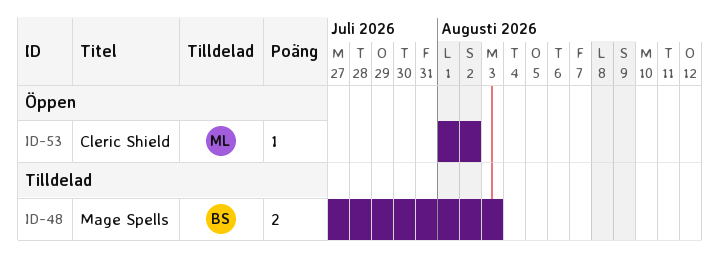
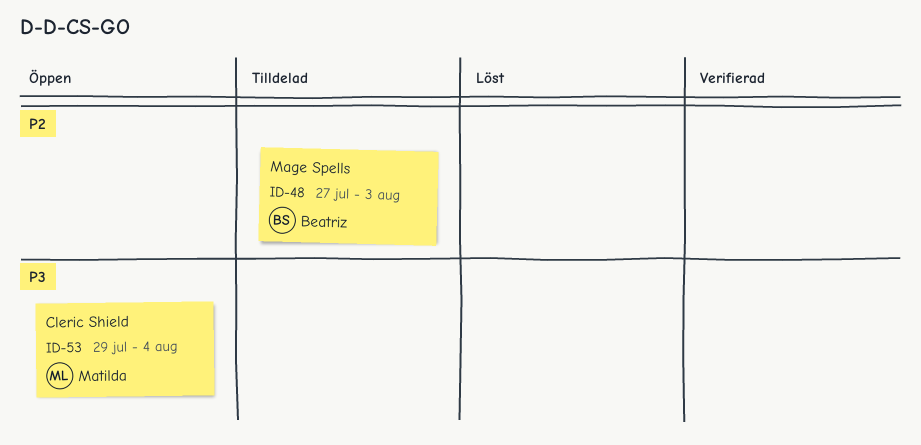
ID-53, start: Aug 1 -> Jul 29
ID-53, due: Aug 2 -> Aug 4

